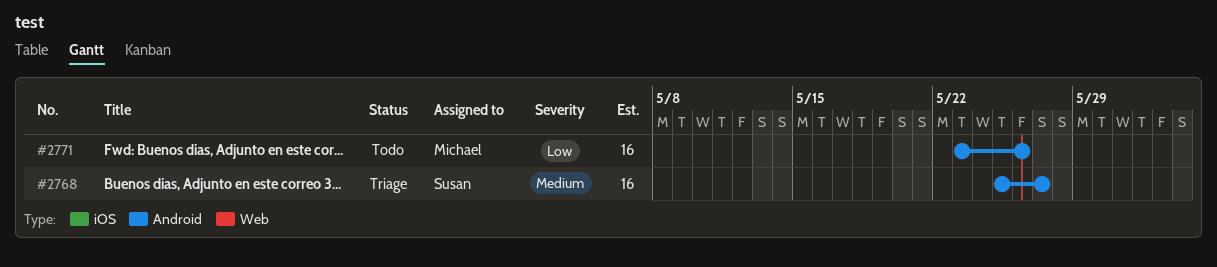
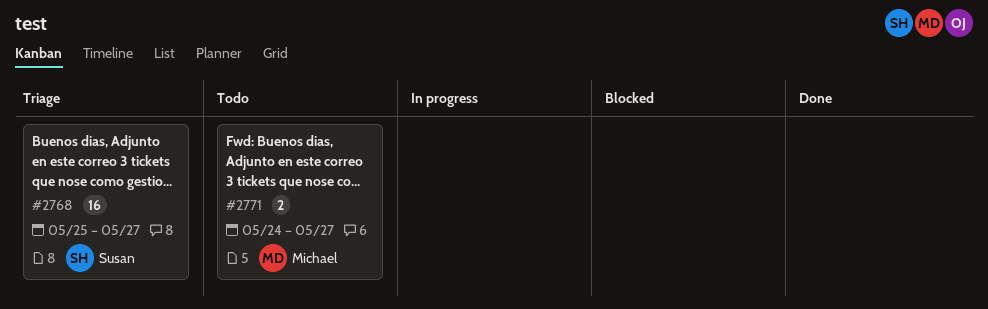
#2771, estimate: 16 -> 2
#2771, start: May 23 -> May 24
#2771, due: May 26 -> May 27

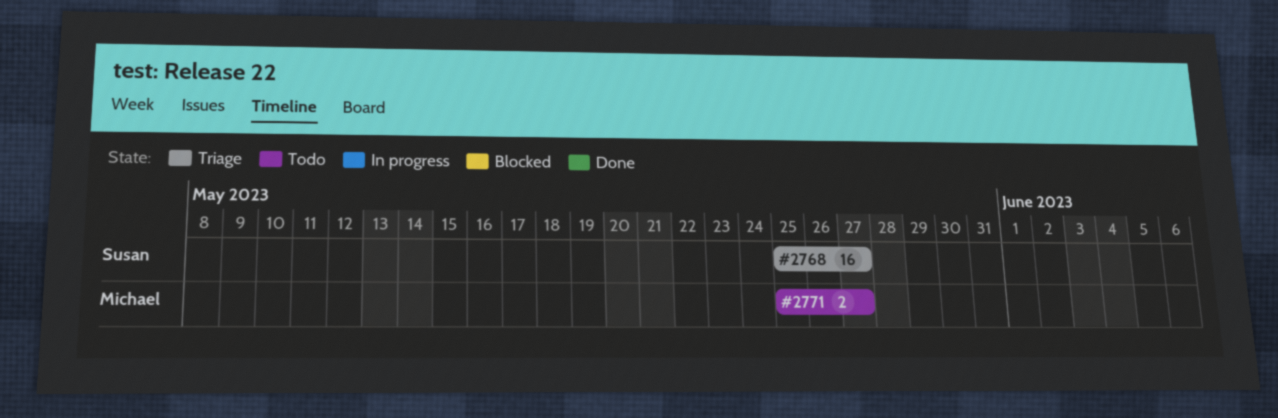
#2771, start: May 24 -> May 25

